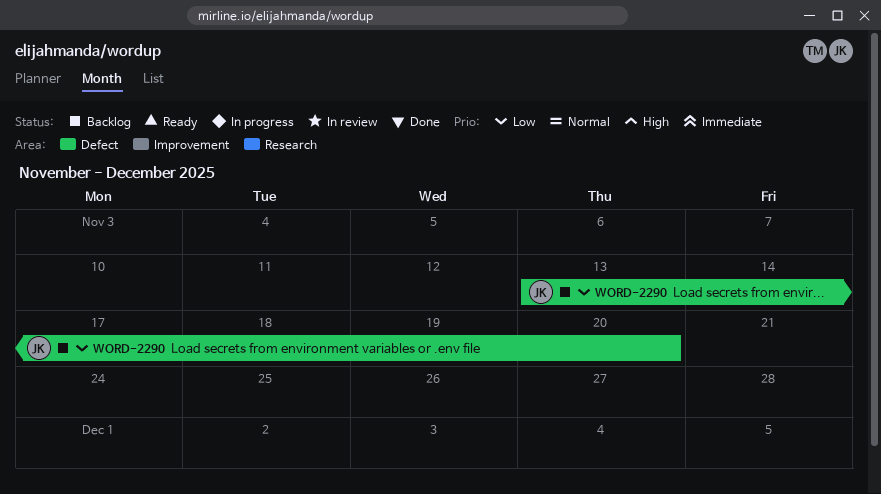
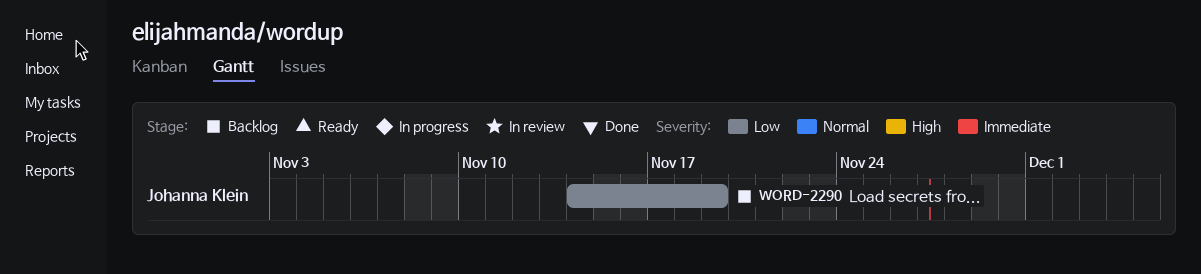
WORD-2290, start: Nov 13 -> Nov 14
WORD-2290, due: Nov 20 -> Nov 19

